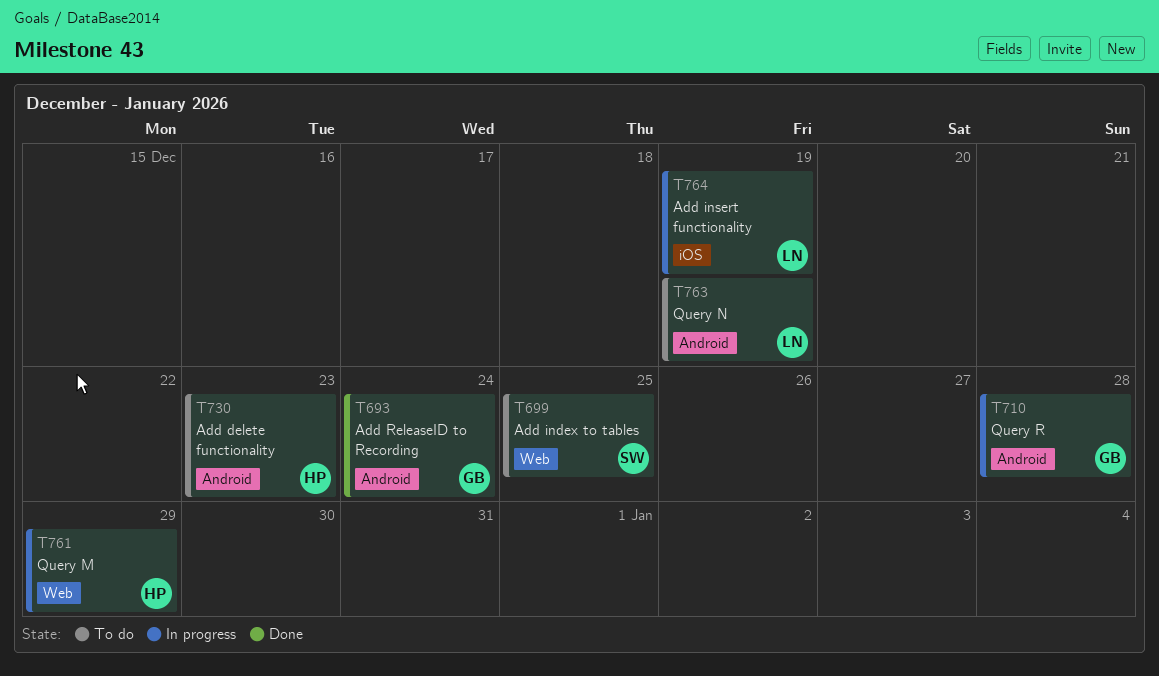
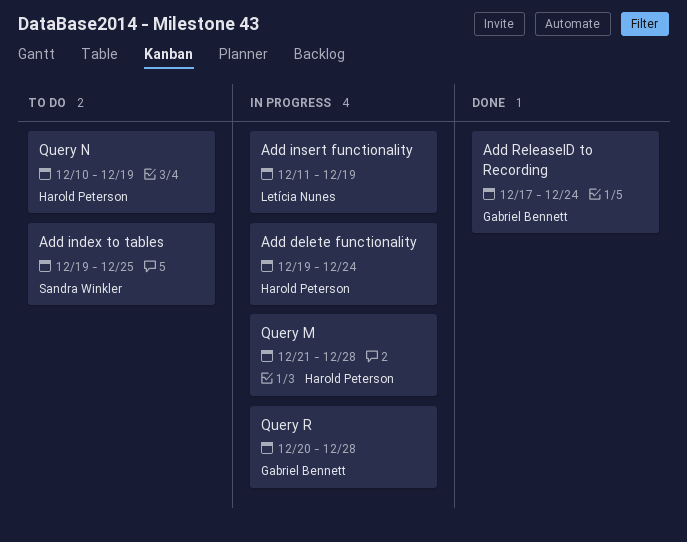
Add delete functionality, status: To do -> In progress
Add delete functionality, due: Dec 23 -> Dec 24
Query M, due: Dec 29 -> Dec 28
Query N, owner: Letícia Nunes -> Harold Peterson

